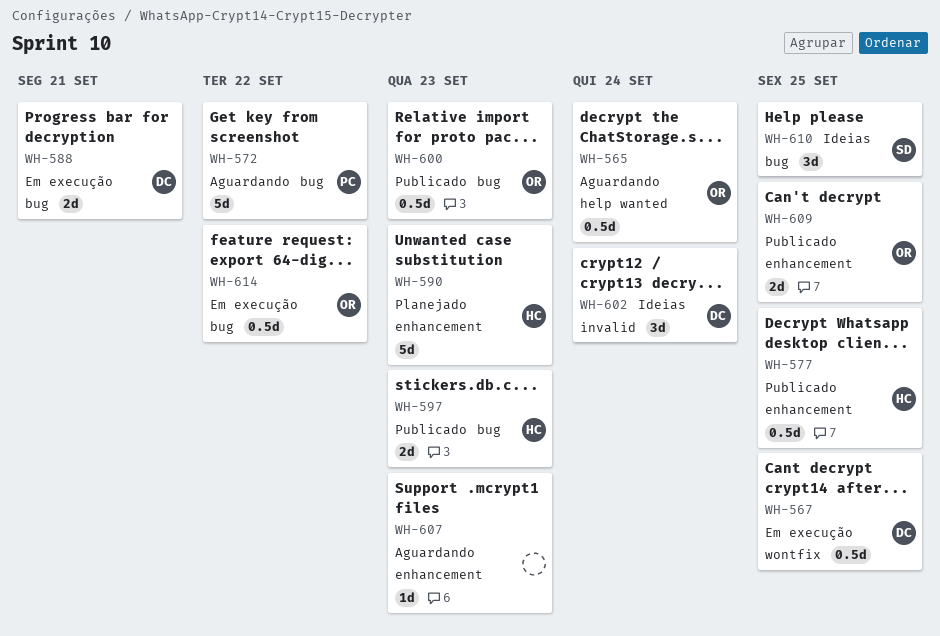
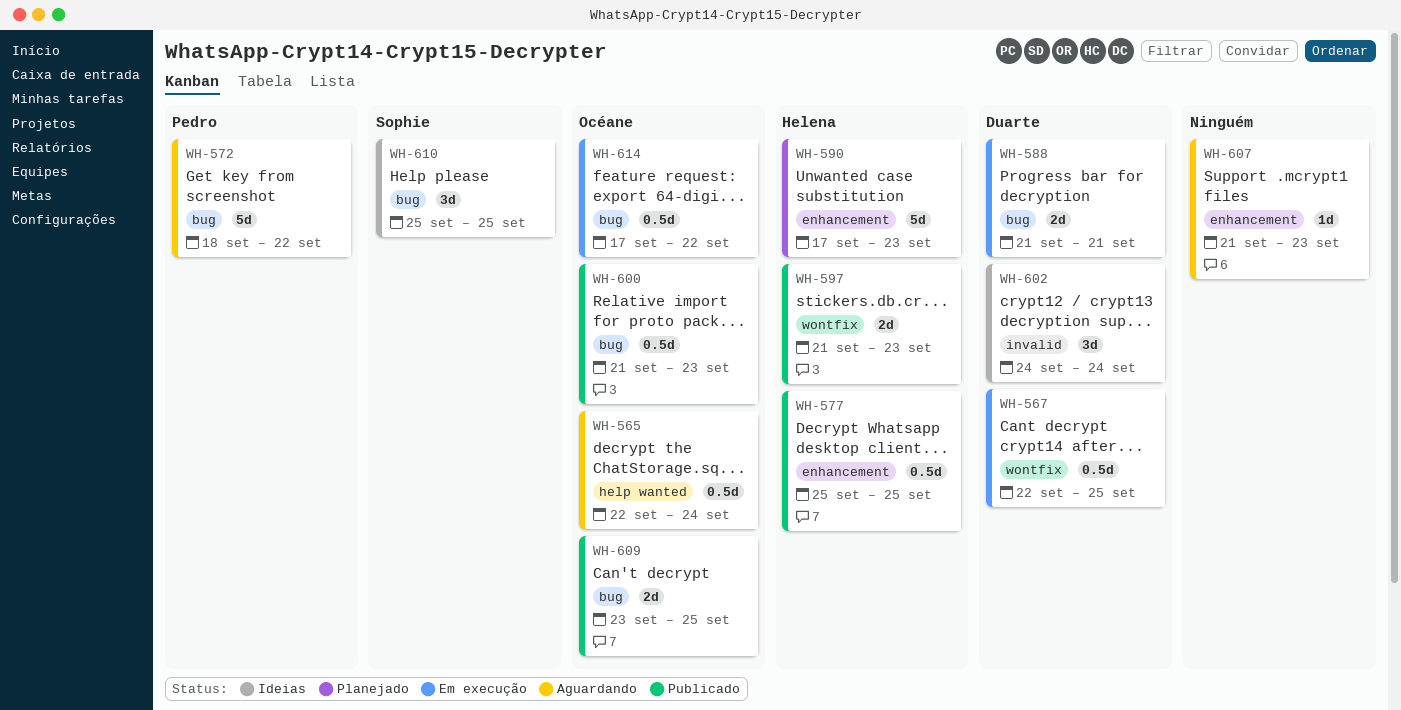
WH-597, label: bug -> wontfix
WH-609, label: enhancement -> bug

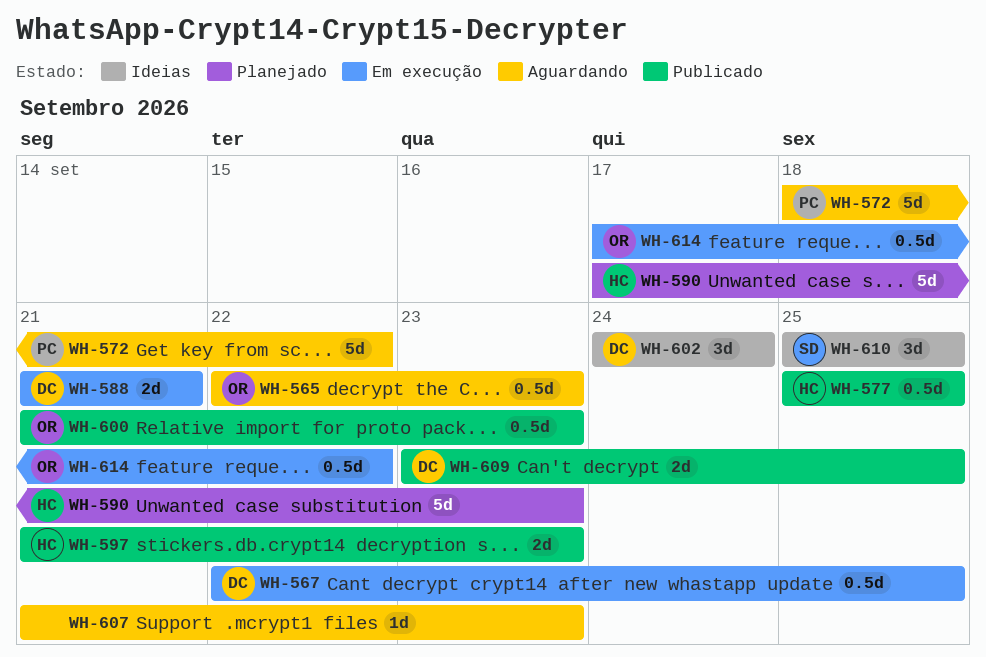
WH-565, due: Sep 24 -> Sep 23
WH-609, owner: Océane -> Duarte

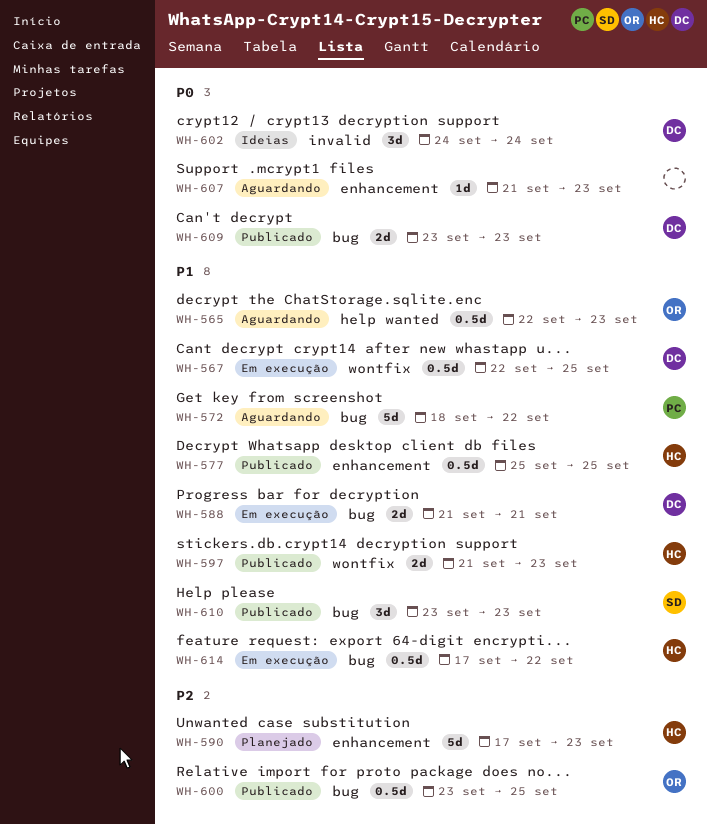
WH-600, start: Sep 21 -> Sep 23
WH-600, due: Sep 23 -> Sep 25
WH-609, due: Sep 25 -> Sep 23
WH-610, status: Ideias -> Publicado
WH-610, start: Sep 25 -> Sep 23
WH-610, due: Sep 25 -> Sep 23
WH-614, owner: OR -> HC

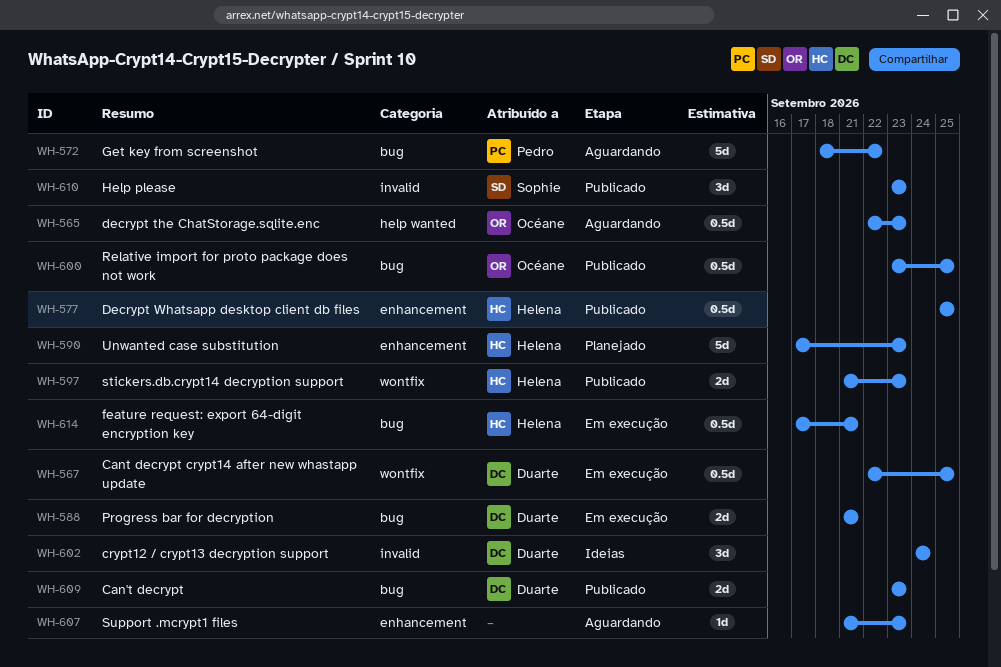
WH-610, label: bug -> invalid
WH-614, due: Sep 22 -> Sep 21

